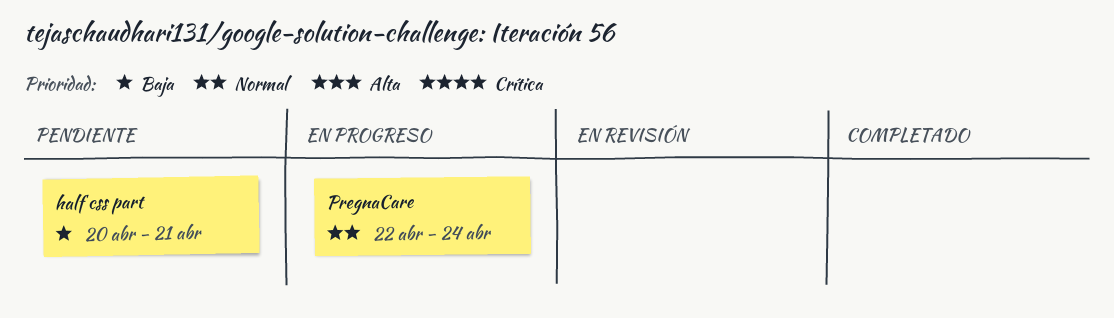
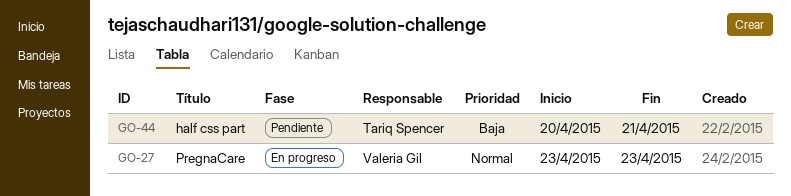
PregnaCare, start: Apr 22 -> Apr 23
PregnaCare, due: Apr 24 -> Apr 23

